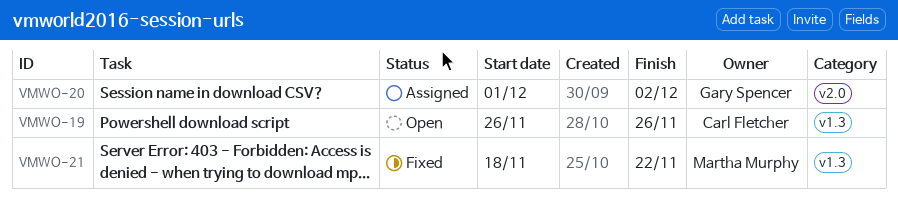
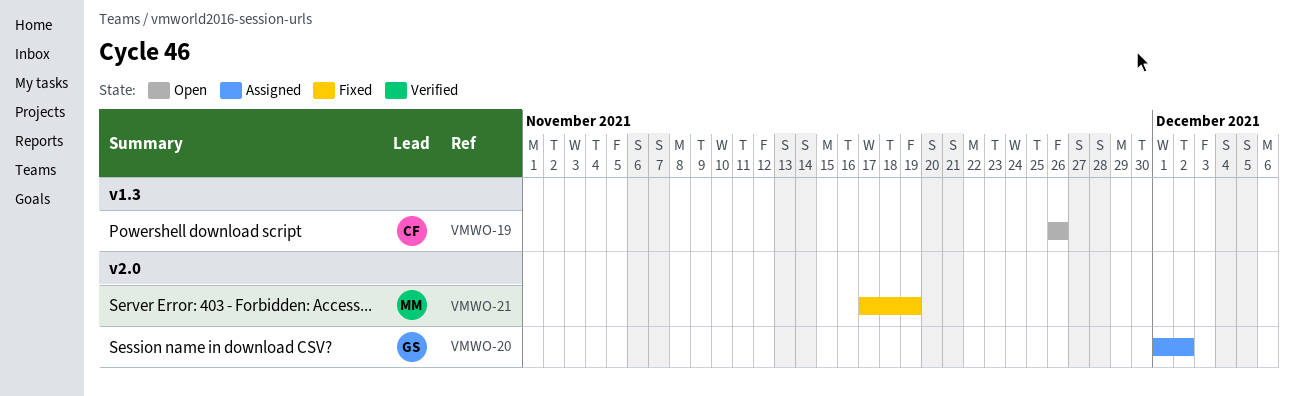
VMWO-21, label: v1.3 -> v2.0
VMWO-21, start: Nov 18 -> Nov 17
VMWO-21, due: Nov 22 -> Nov 19

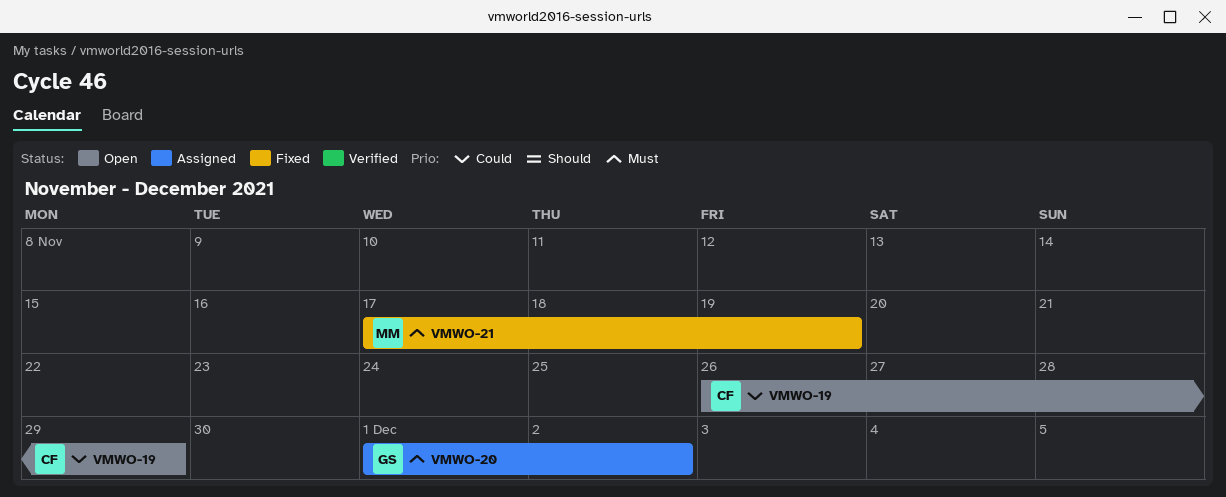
VMWO-19, due: Nov 26 -> Nov 29

